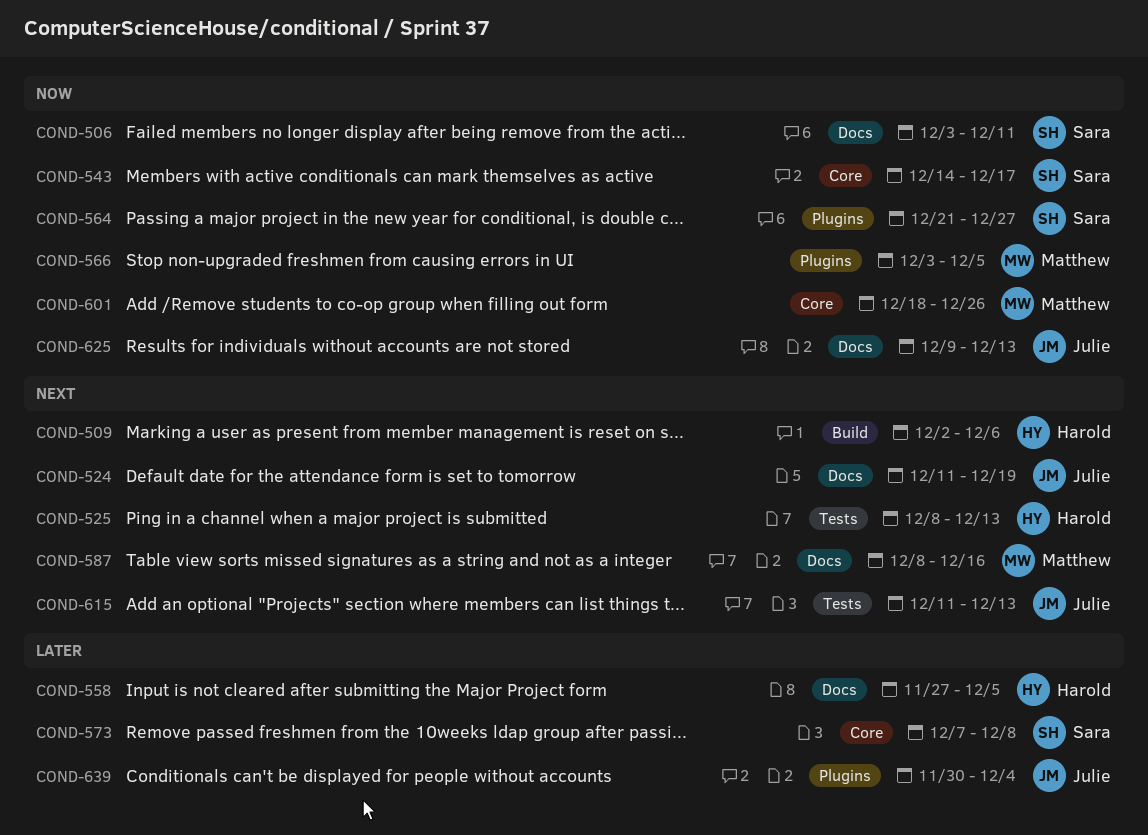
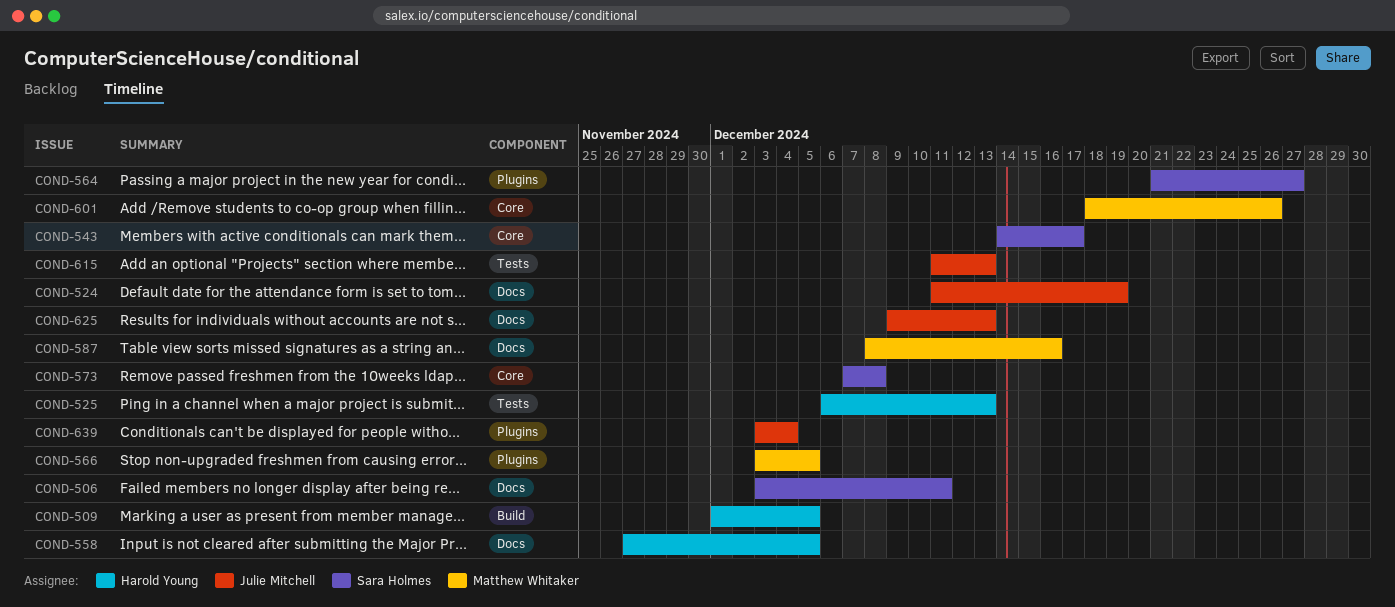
COND-509, start: Dec 2 -> Dec 1
COND-509, due: Dec 6 -> Dec 5
COND-525, start: Dec 8 -> Dec 6
COND-639, start: Nov 30 -> Dec 3

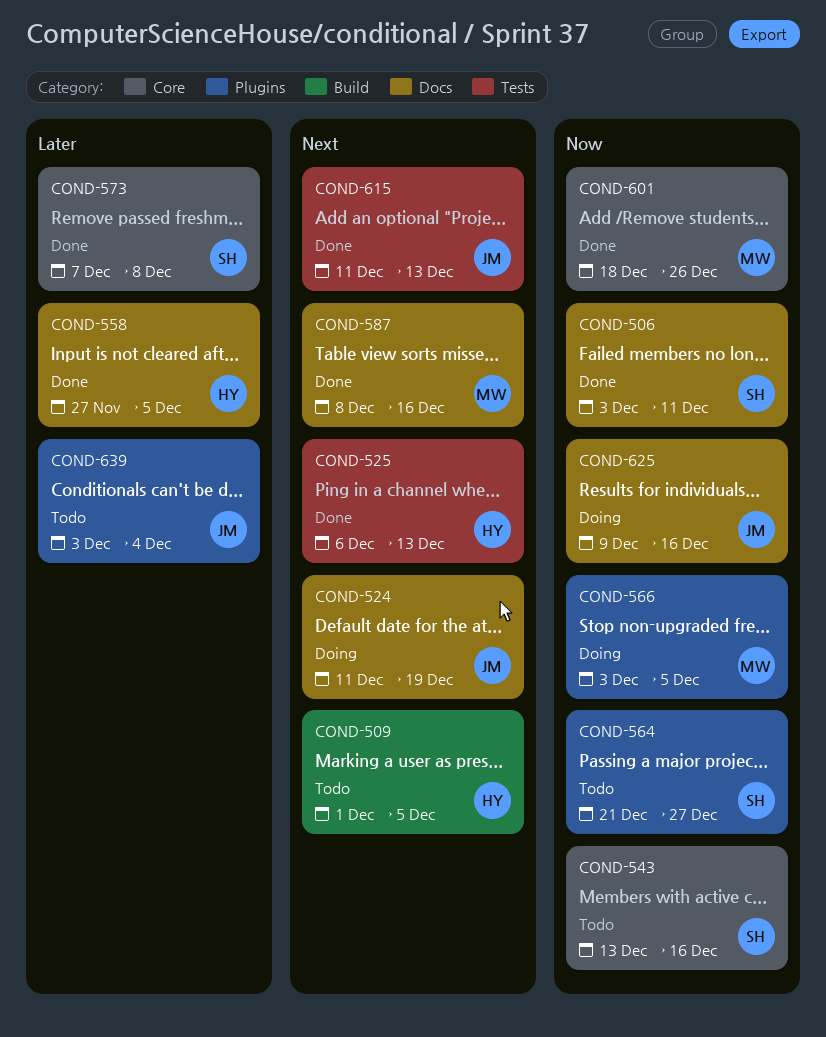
COND-543, start: Dec 14 -> Dec 13
COND-543, due: Dec 17 -> Dec 16
COND-625, due: Dec 13 -> Dec 16

